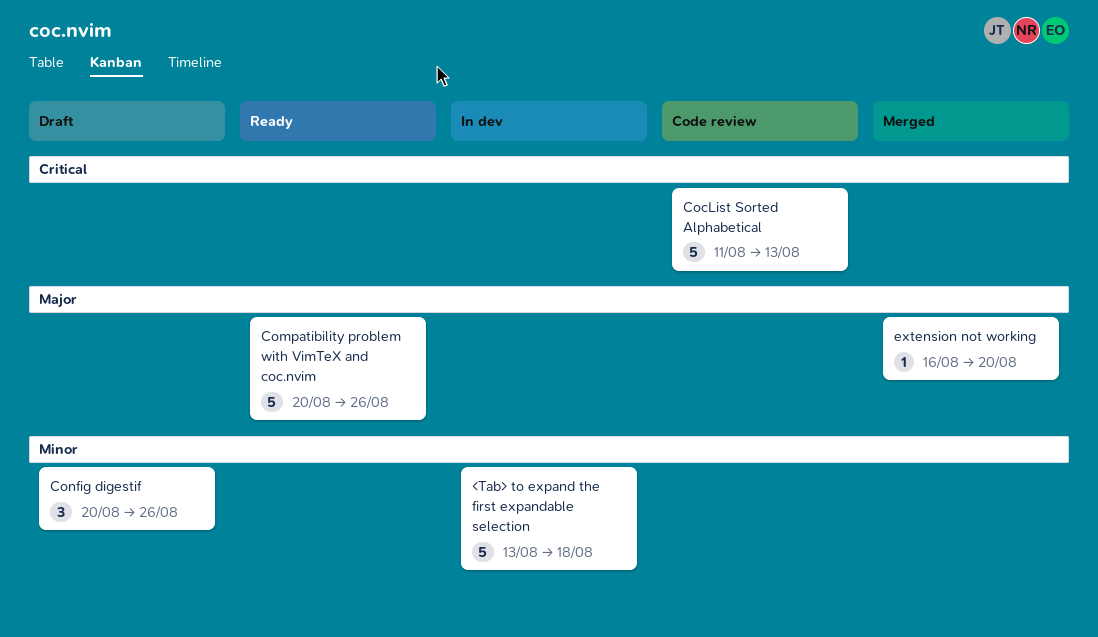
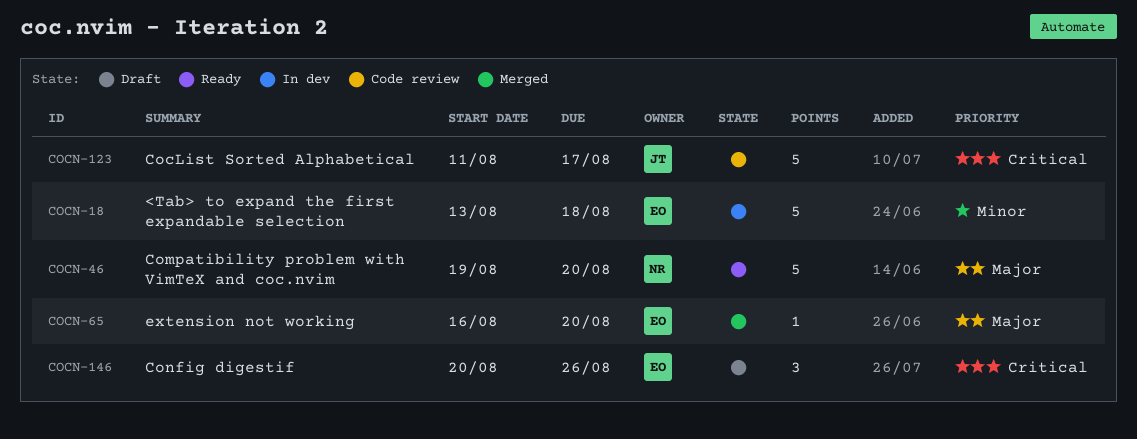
CocList Sorted Alphabetical, due: Aug 13 -> Aug 17
Compatibility problem with VimTeX and coc.nvim, start: Aug 20 -> Aug 19
Compatibility problem with VimTeX and coc.nvim, due: Aug 26 -> Aug 20
Config digestif, priority: Minor -> Critical

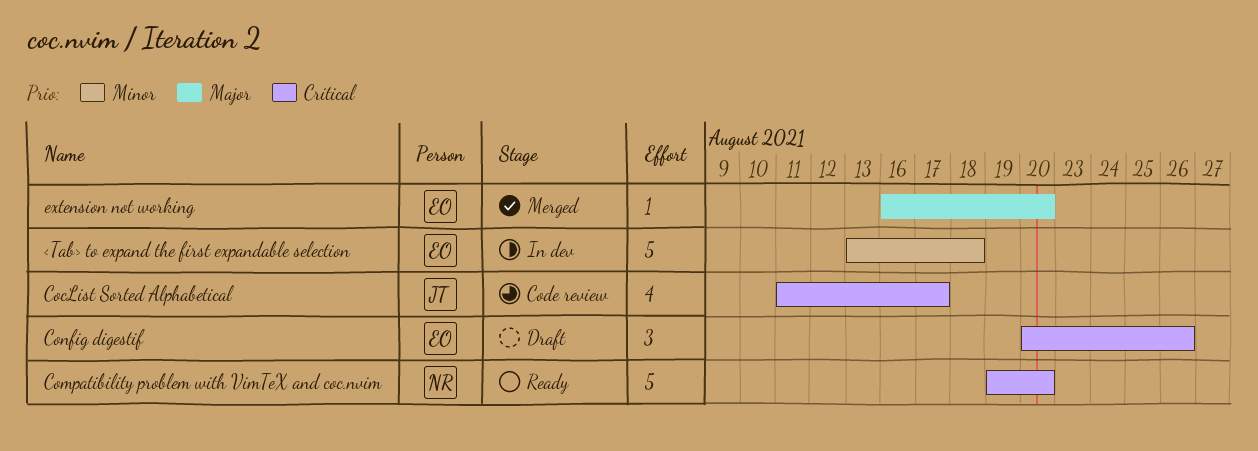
CocList Sorted Alphabetical, estimate: 5 -> 4
Compatibility problem with VimTeX and coc.nvim, priority: Major -> Critical

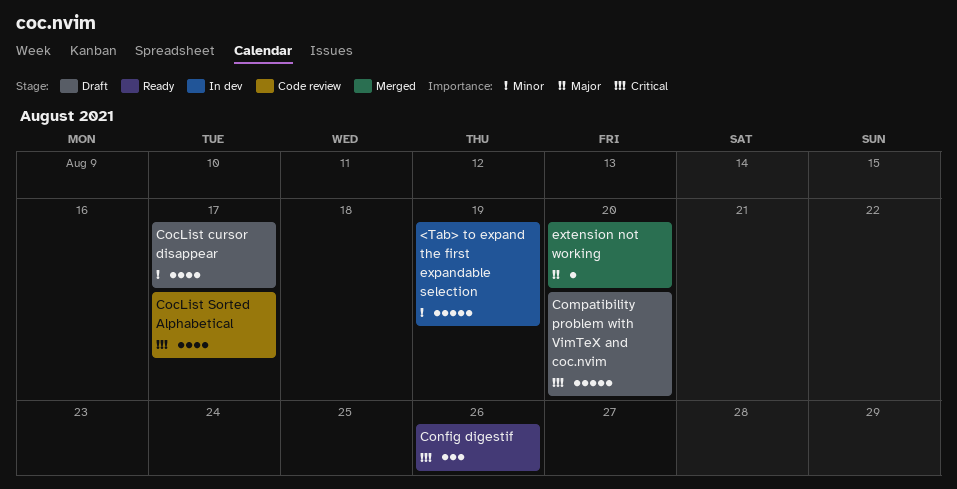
<Tab> to expand the first expandable selection, due: Aug 18 -> Aug 19
CocList cursor disappear: none -> present
Compatibility problem with VimTeX and coc.nvim, status: Ready -> Draft
Config digestif, status: Draft -> Ready

